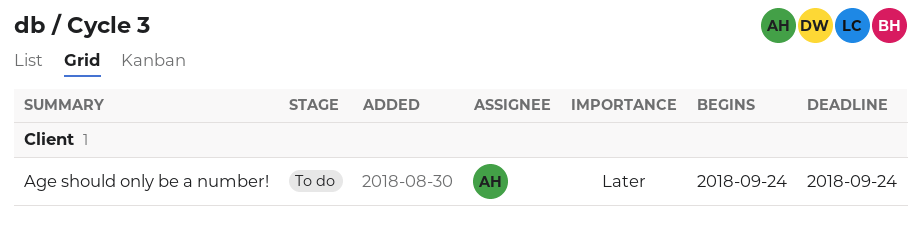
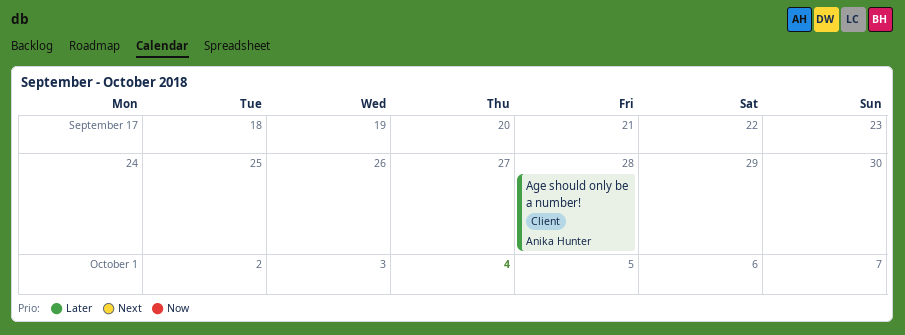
Age should only be a number!, due: Sep 24 -> Sep 28

